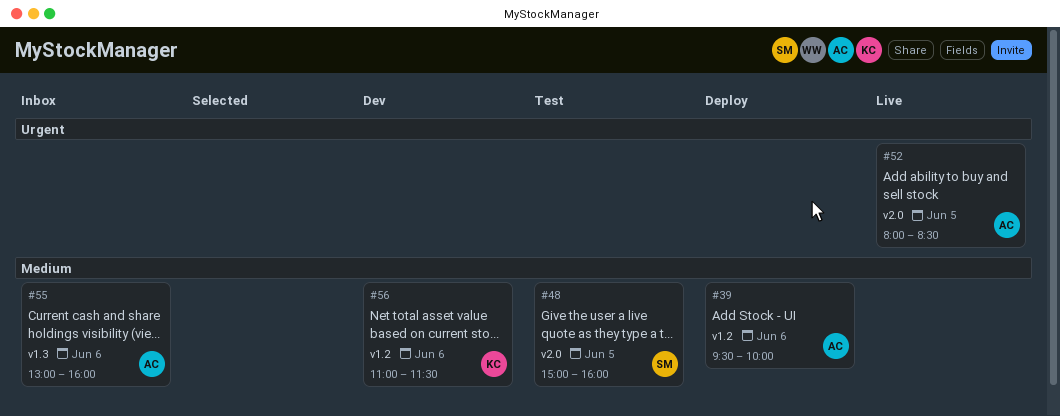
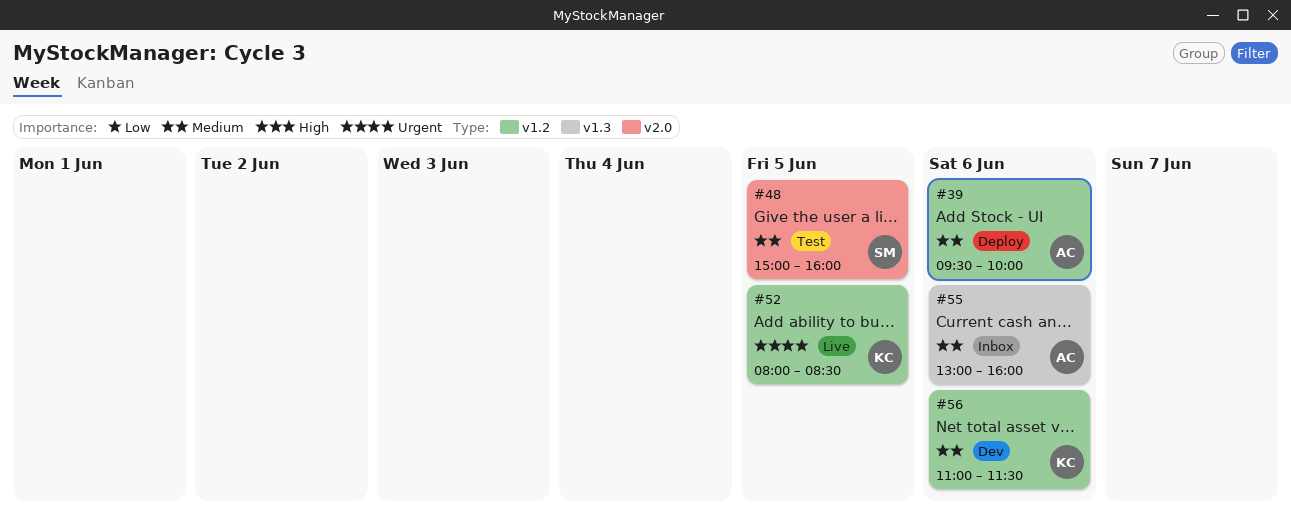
#52, owner: AC -> KC
#52, label: v2.0 -> v1.2

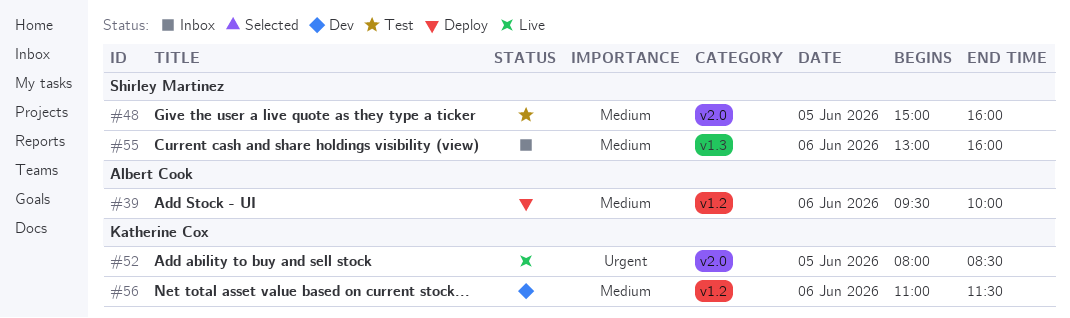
#52, label: v1.2 -> v2.0
#55, owner: Albert Cook -> Shirley Martinez

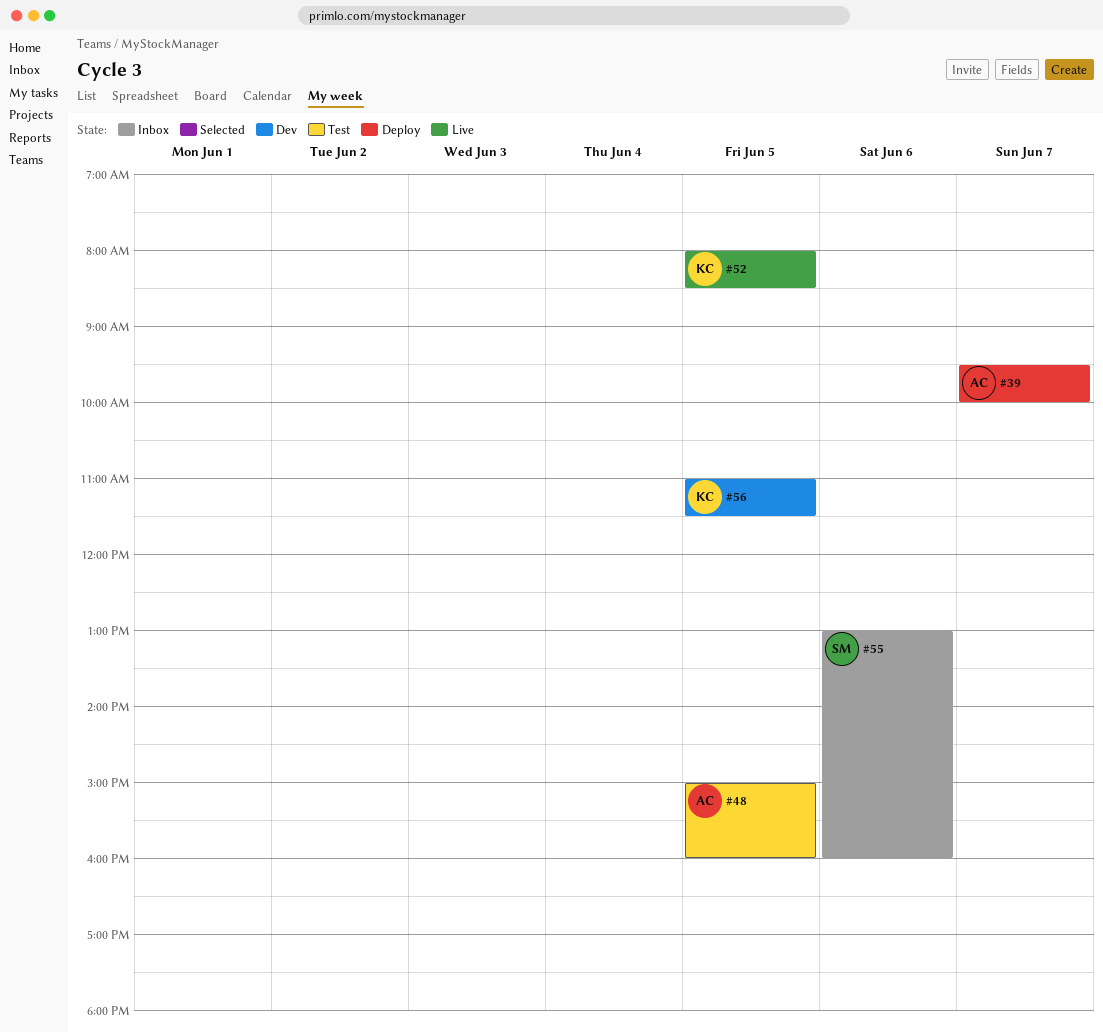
#39, day: Jun 6 -> Jun 7
#48, owner: Shirley Martinez -> Albert Cook
#56, day: Jun 6 -> Jun 5

